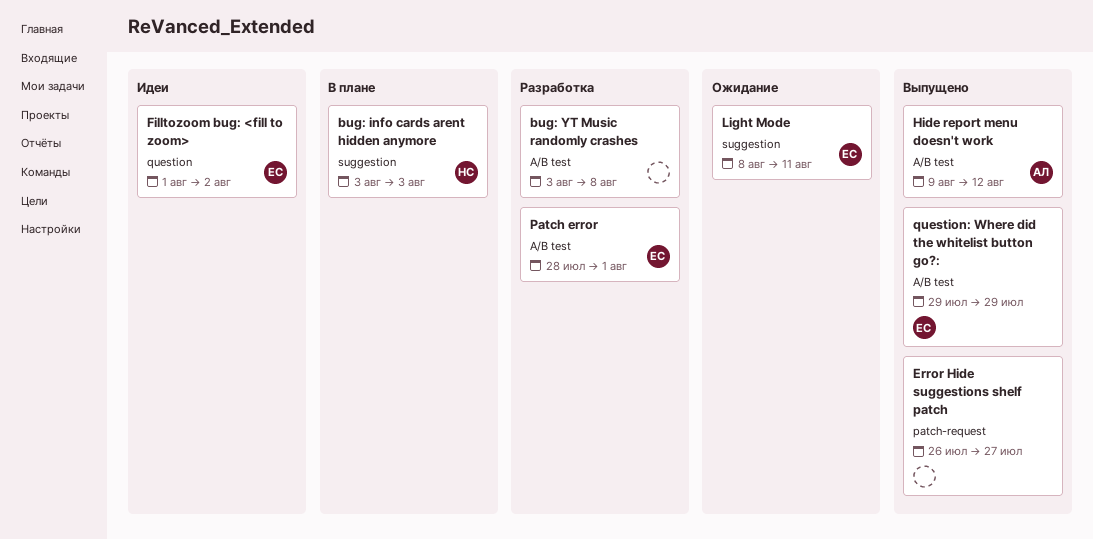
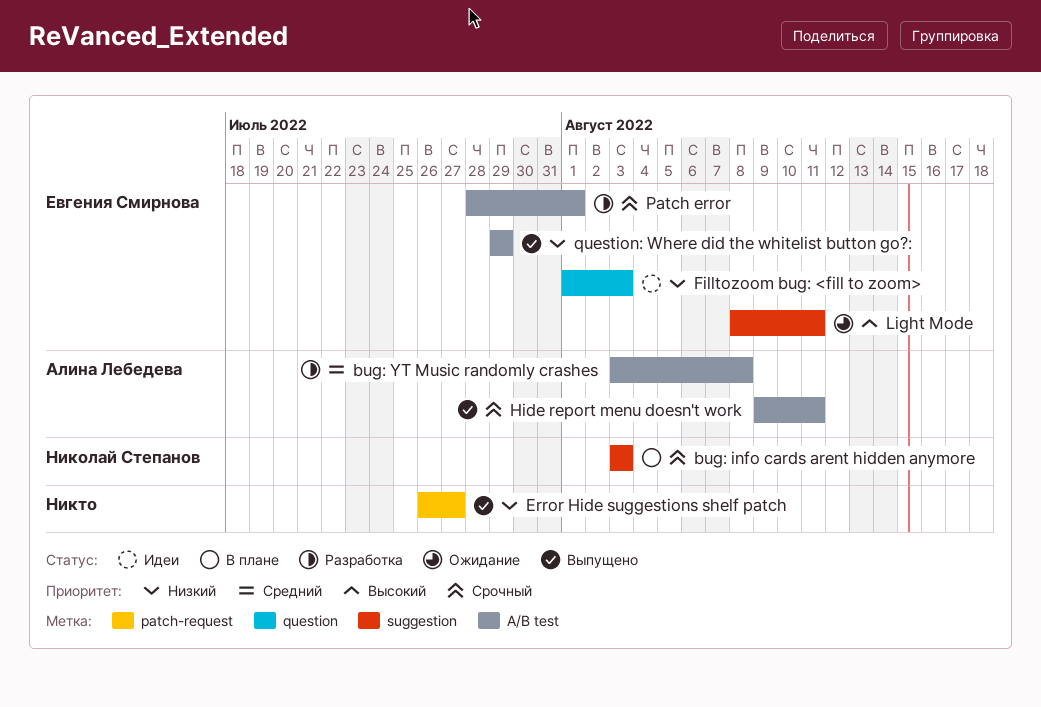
bug: YT Music randomly crashes, owner: none -> Алина Лебедева
Filltozoom bug: <fill to zoom>, due: Aug 2 -> Aug 3
Hide report menu doesn't work, due: Aug 12 -> Aug 11

